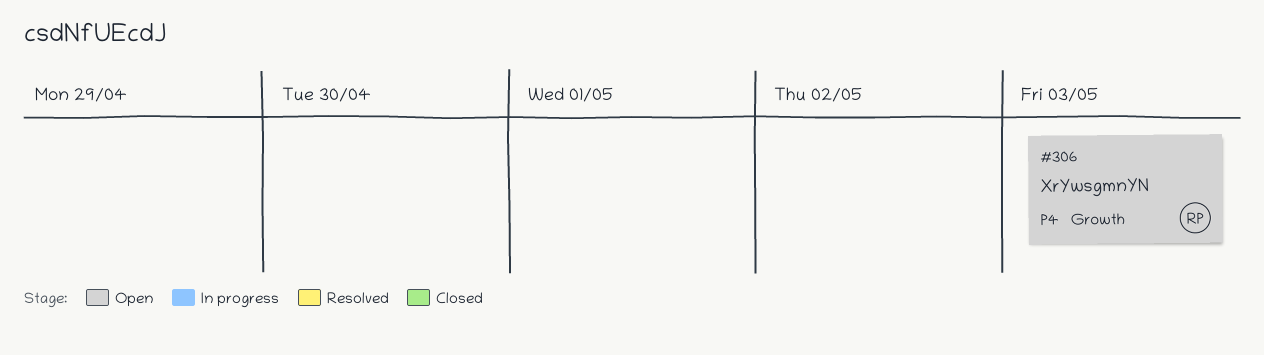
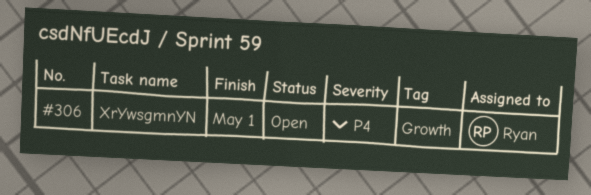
#306, due: May 3 -> May 1

